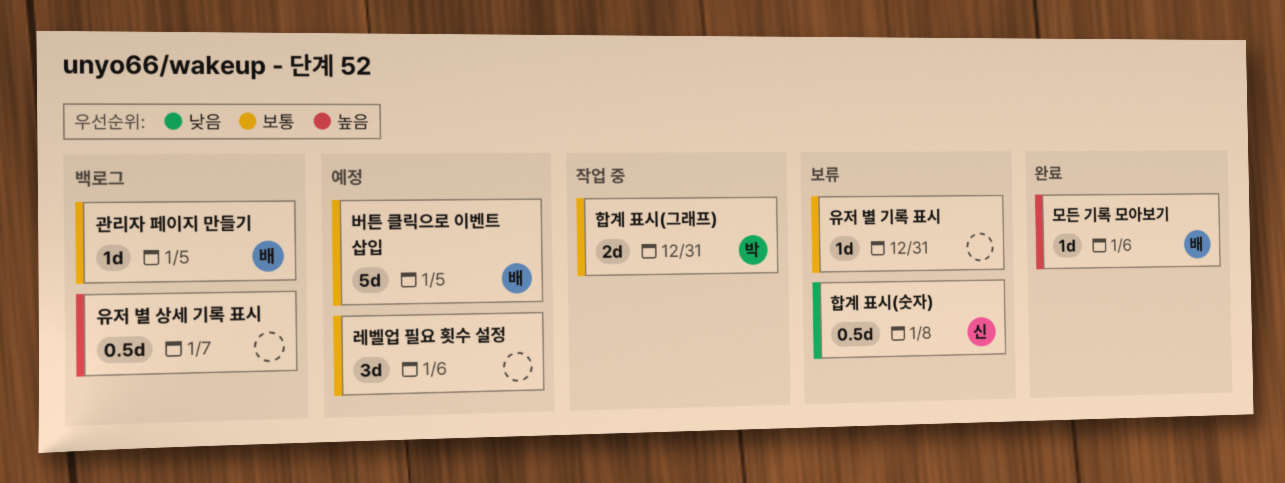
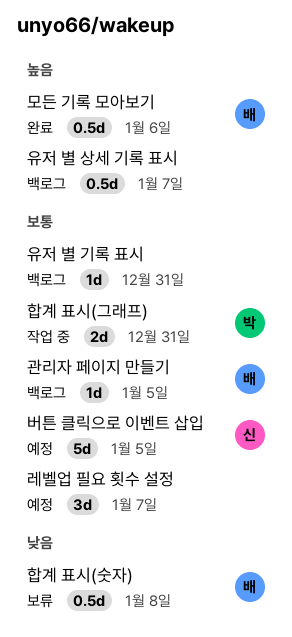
레벨업 필요 횟수 설정, due: Jan 6 -> Jan 7
모든 기록 모아보기, estimate: 1d -> 0.5d
버튼 클릭으로 이벤트 삽입, owner: 배 -> 신
유저 별 기록 표시, status: 보류 -> 백로그
합계 표시(숫자), owner: 신 -> 배

